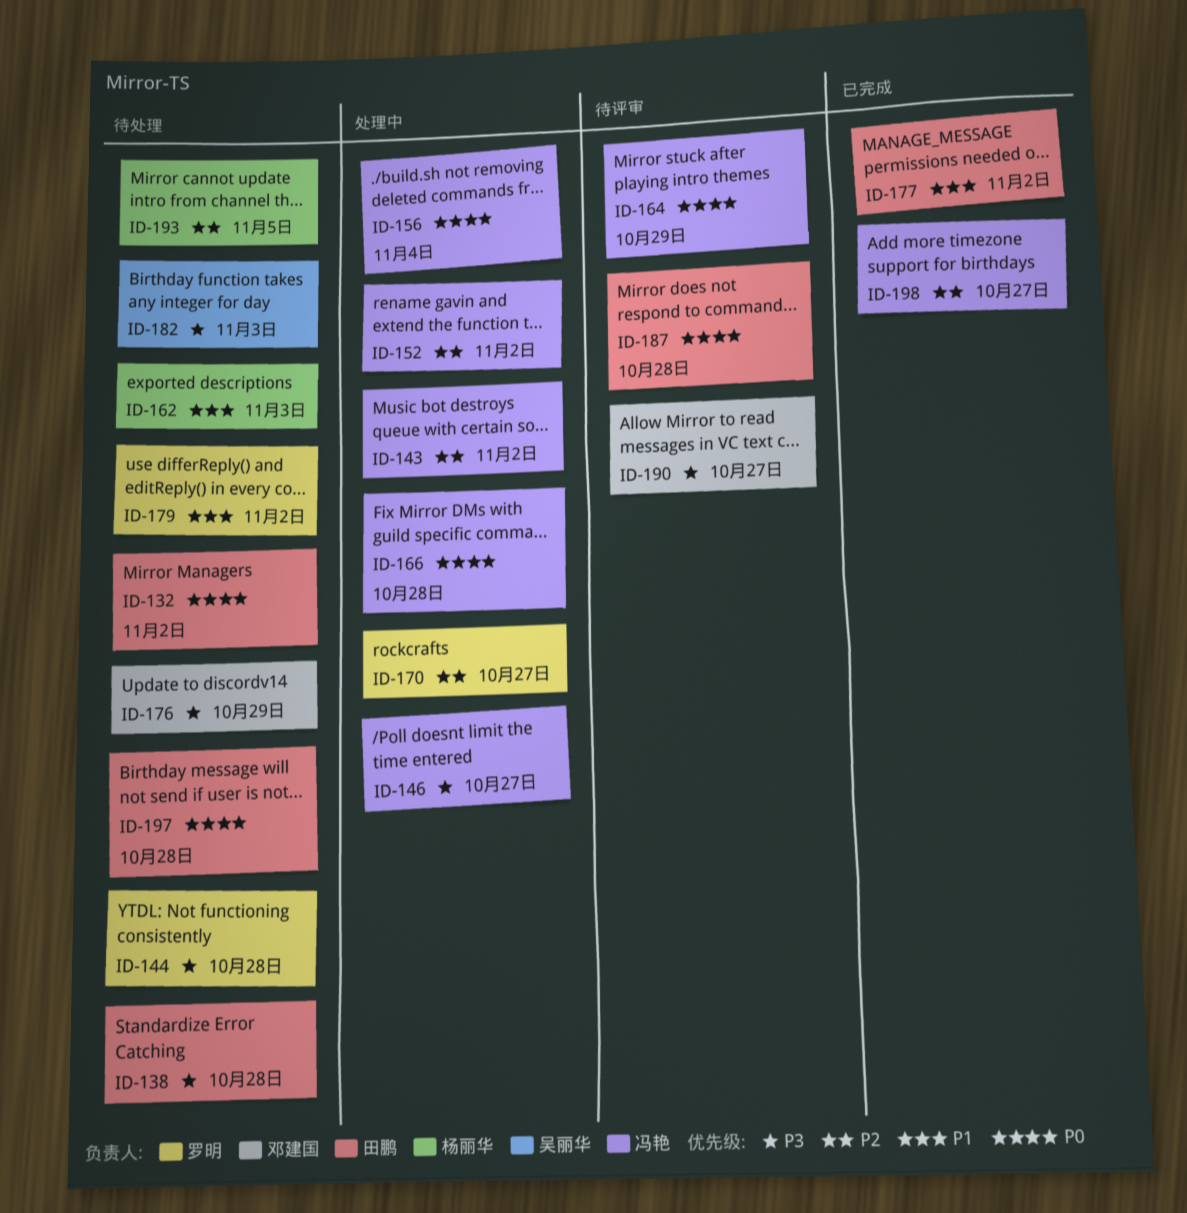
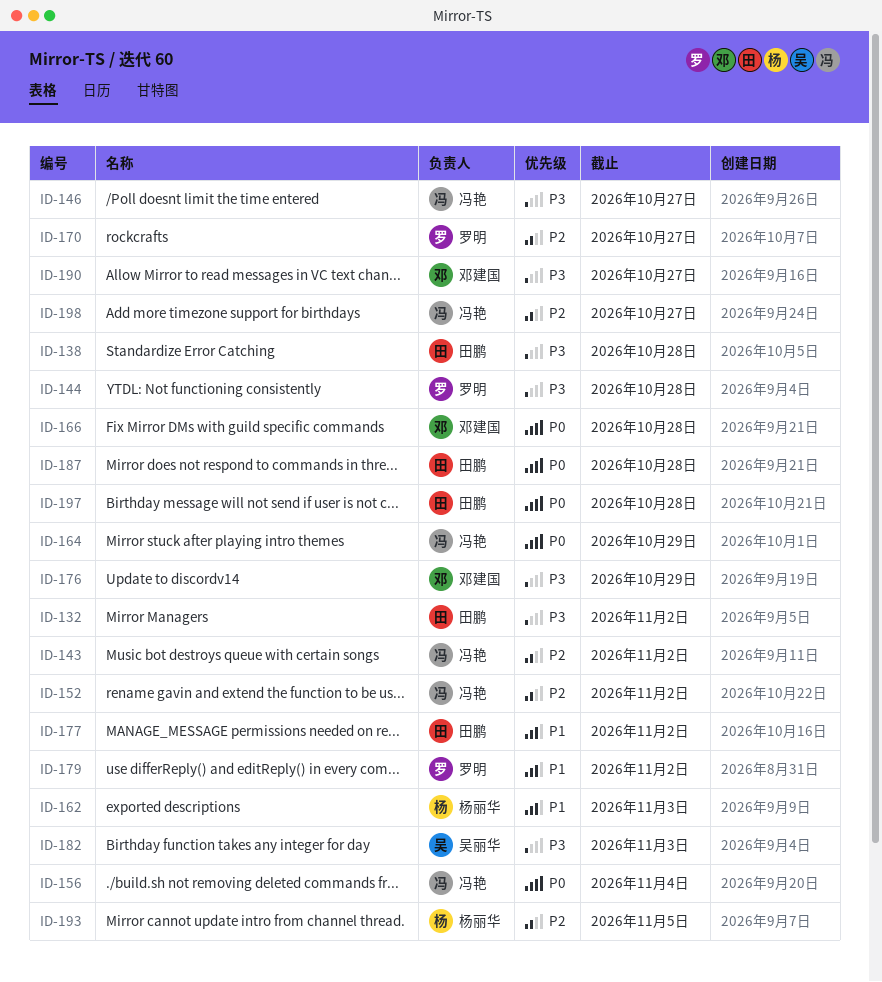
ID-132, priority: P0 -> P3
ID-166, owner: 冯艳 -> 邓建国

